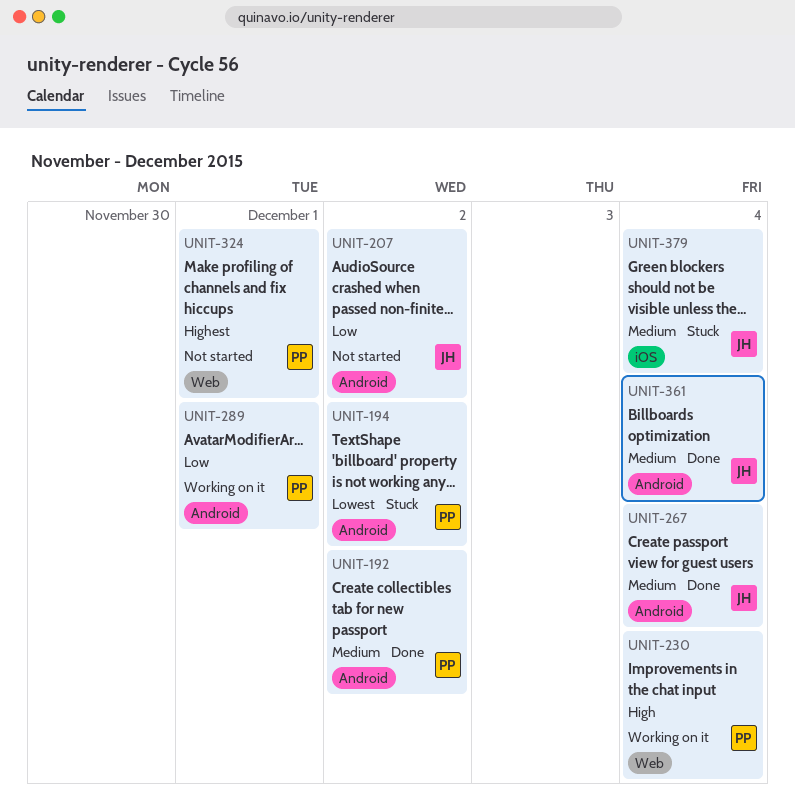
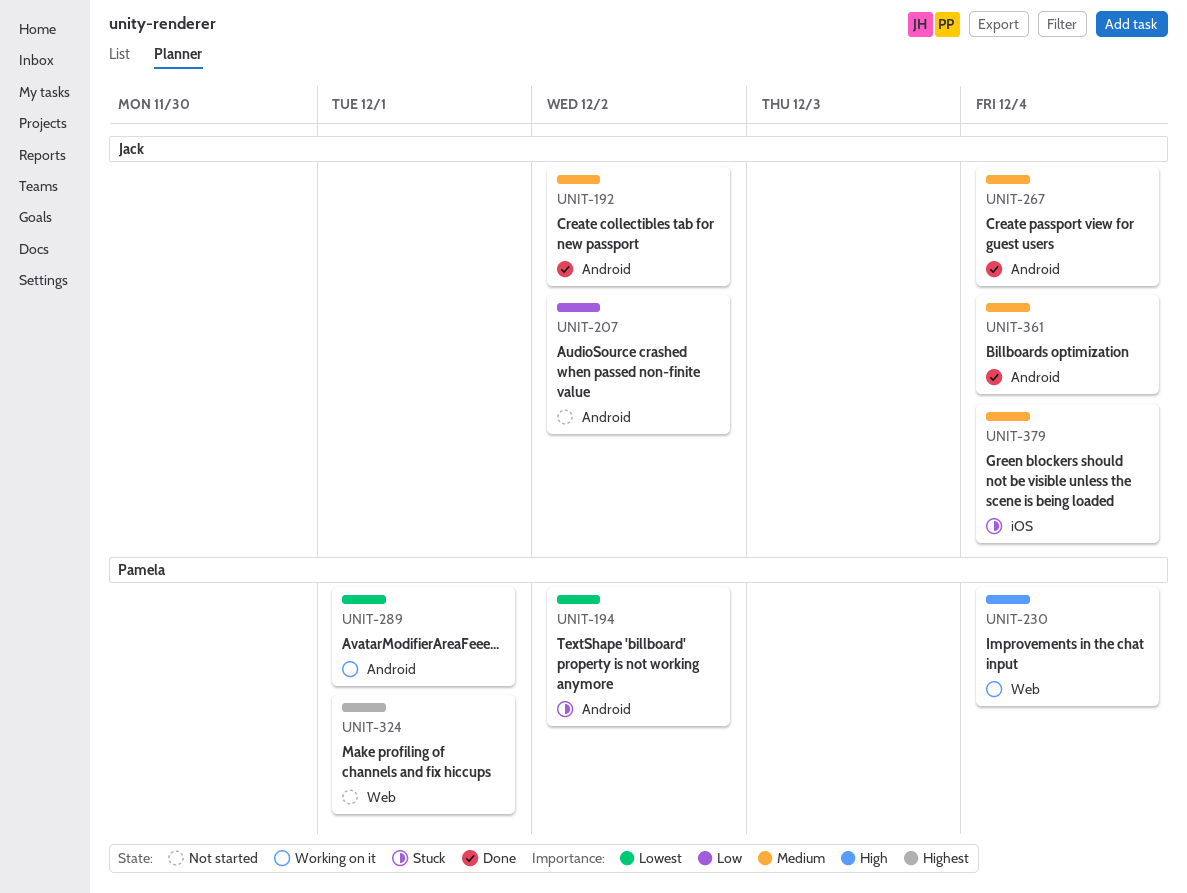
UNIT-192, owner: Pamela -> Jack
UNIT-289, priority: Low -> Lowest

